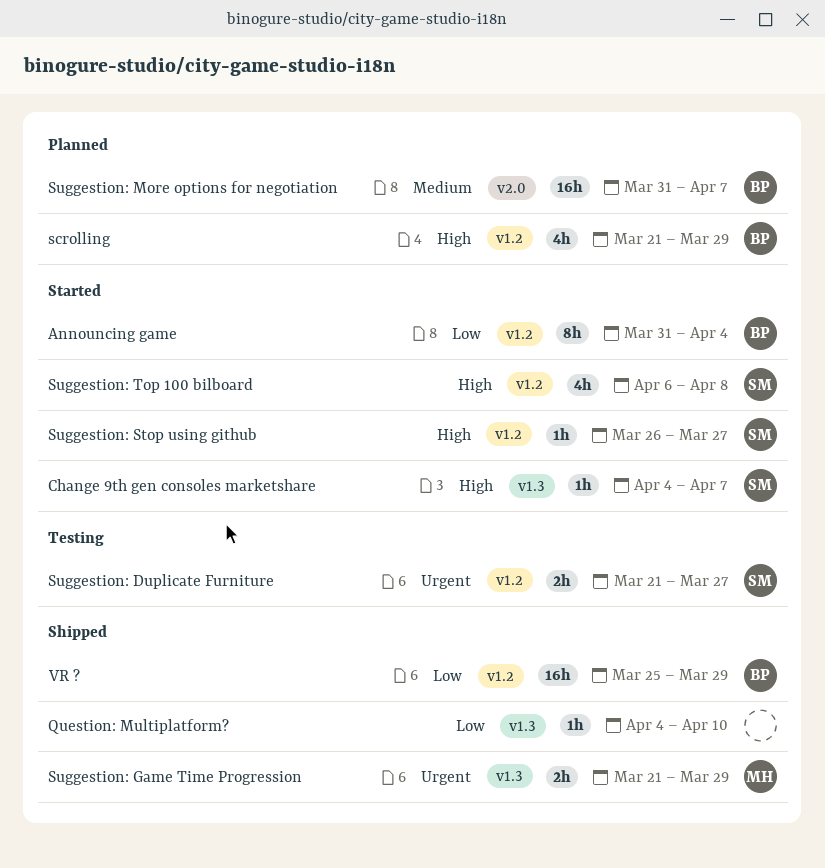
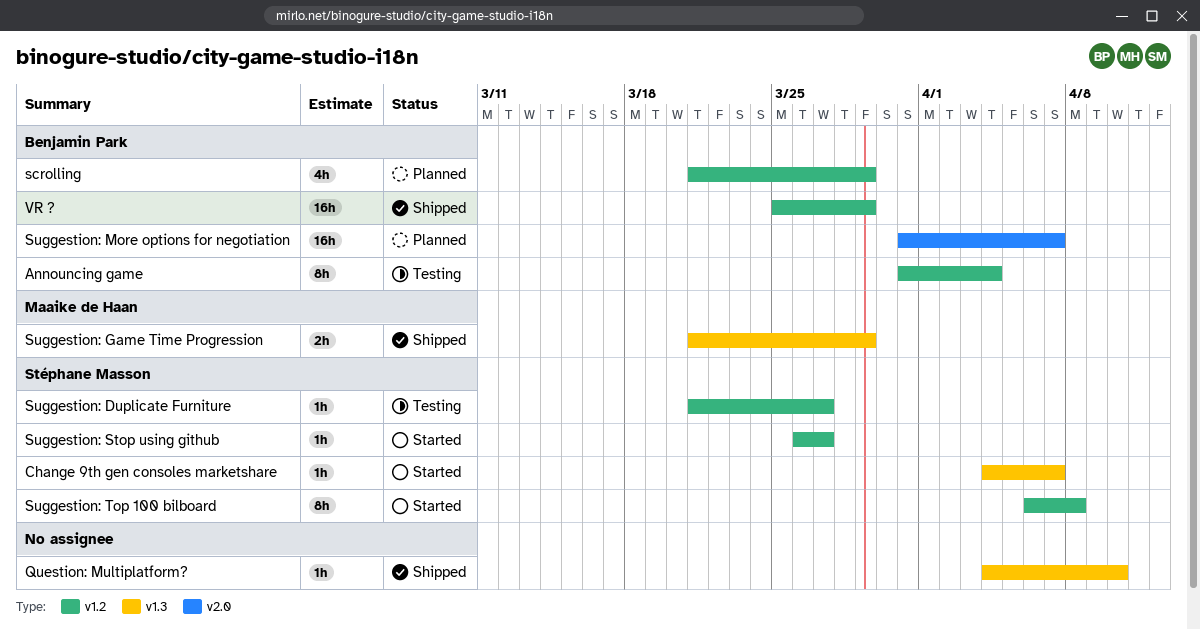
Announcing game, status: Started -> Testing
Suggestion: Duplicate Furniture, estimate: 2h -> 1h
Suggestion: Top 100 bilboard, estimate: 4h -> 8h

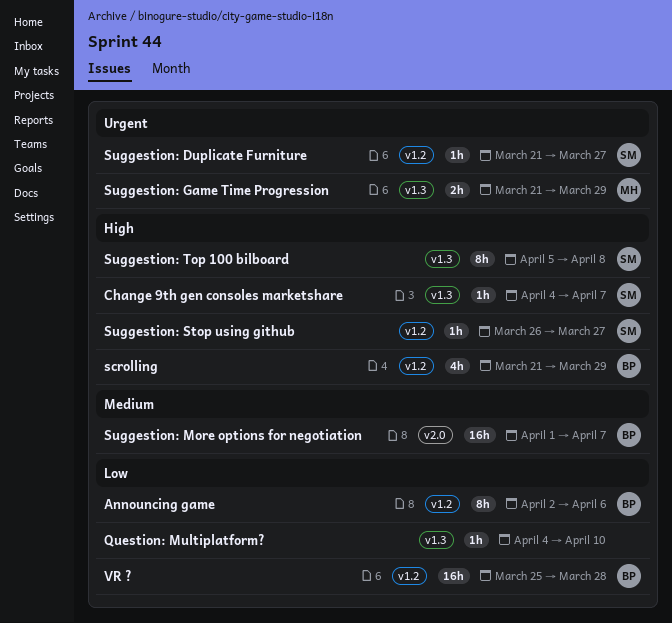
Announcing game, start: Mar 31 -> Apr 2
Announcing game, due: Apr 4 -> Apr 6
Suggestion: More options for negotiation, start: Mar 31 -> Apr 1
Suggestion: Top 100 bilboard, label: v1.2 -> v1.3
Suggestion: Top 100 bilboard, start: Apr 6 -> Apr 5
VR ?, due: Mar 29 -> Mar 28

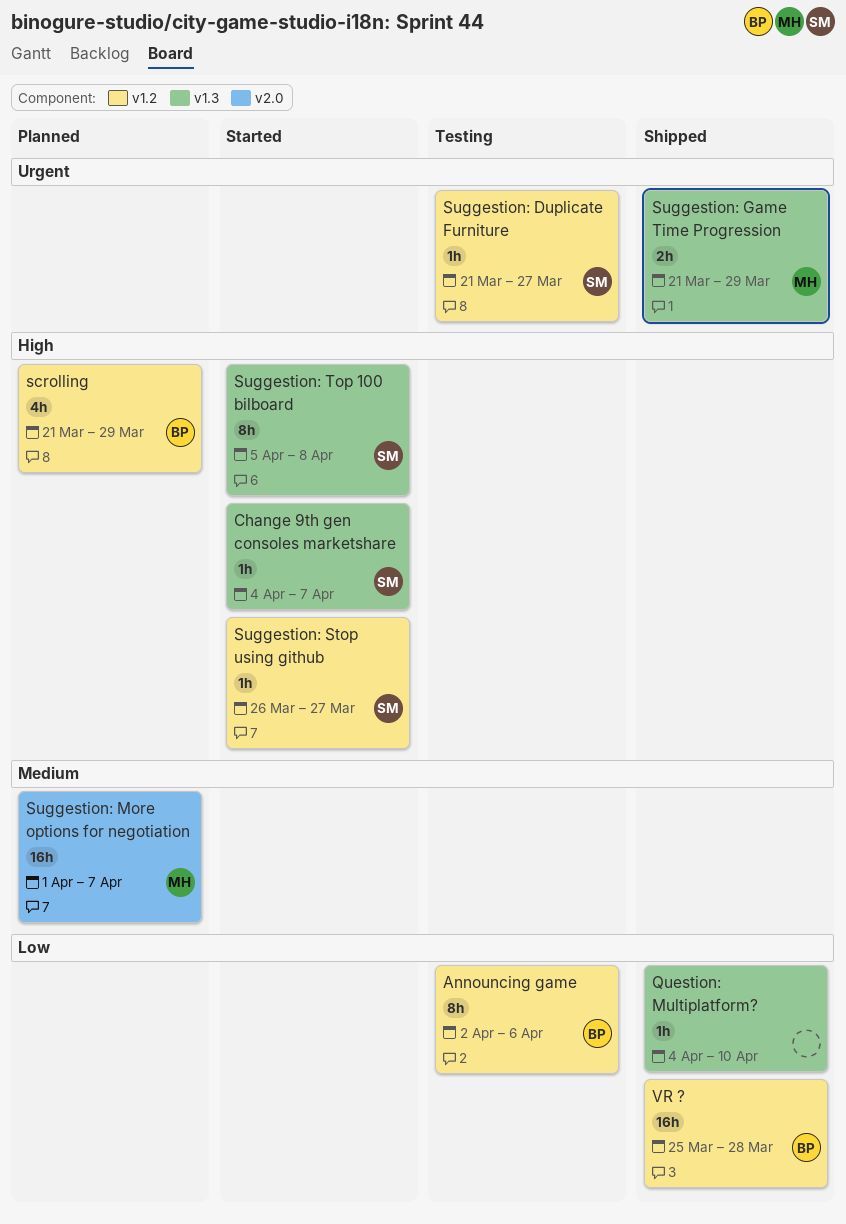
Suggestion: More options for negotiation, owner: BP -> MH

